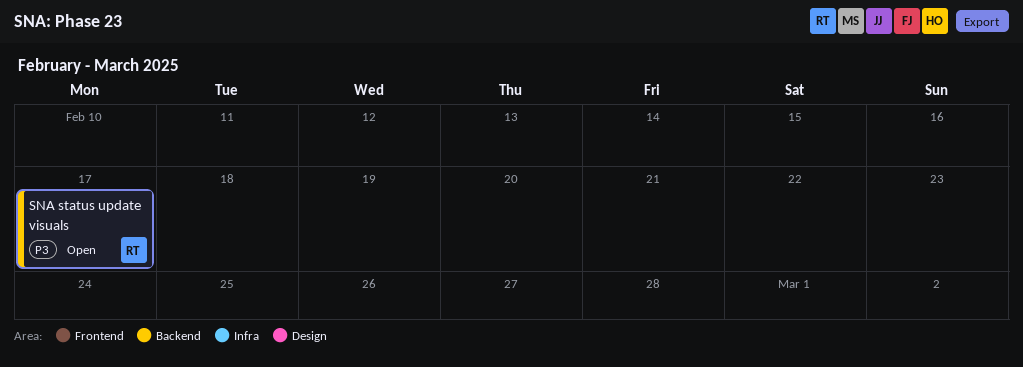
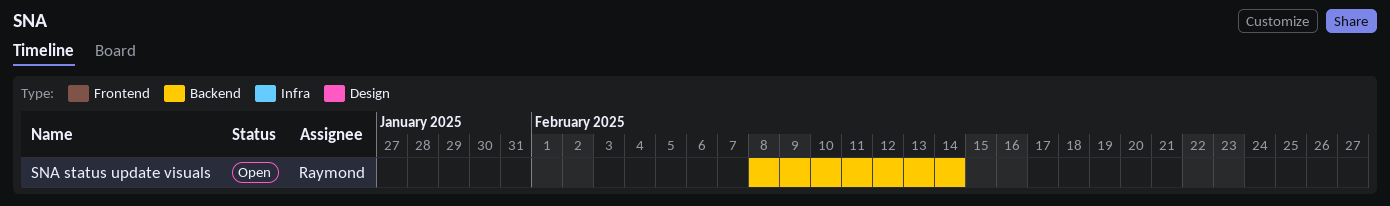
SNA status update visuals, due: Feb 17 -> Feb 14

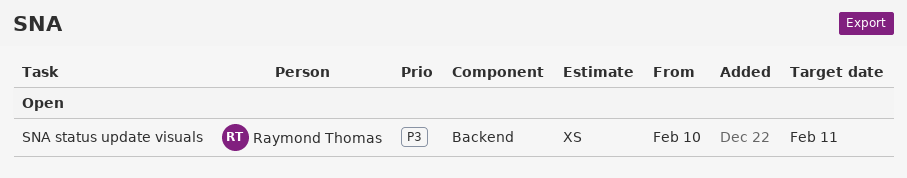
SNA status update visuals, start: Feb 8 -> Feb 10
SNA status update visuals, due: Feb 14 -> Feb 11

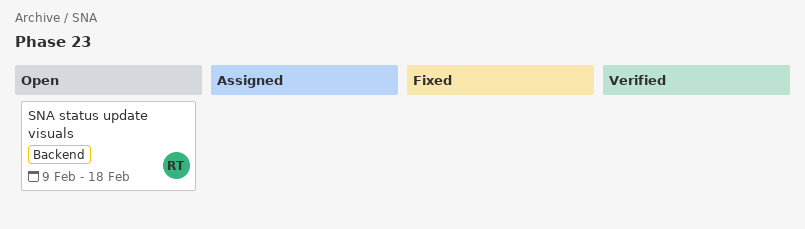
SNA status update visuals, start: Feb 10 -> Feb 9
SNA status update visuals, due: Feb 11 -> Feb 18

